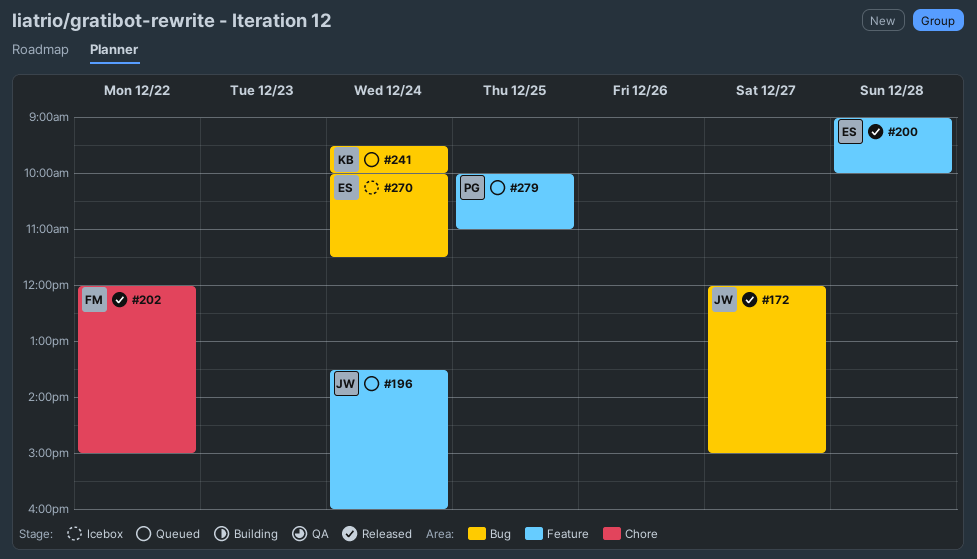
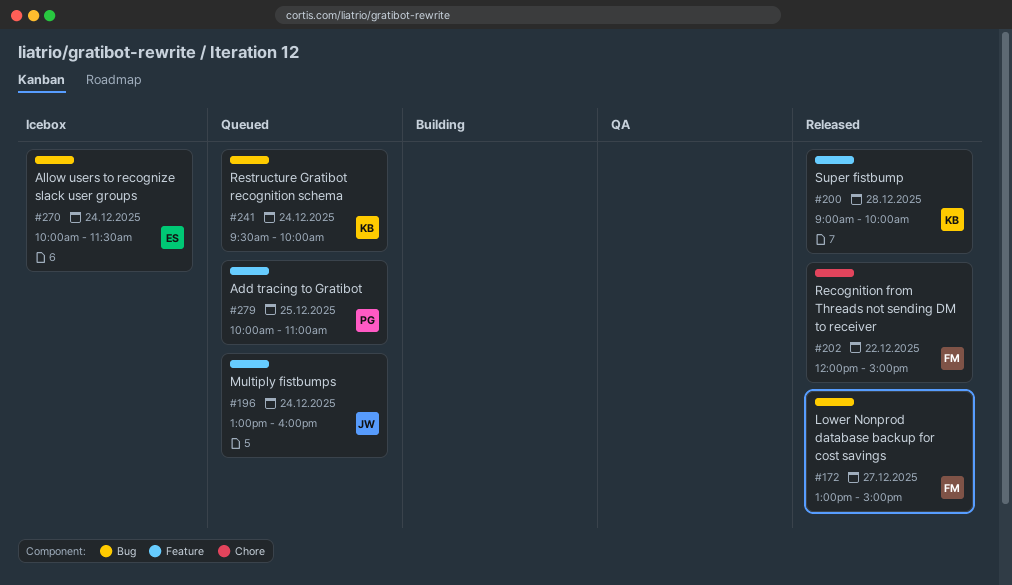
#172, owner: JW -> FM
#172, begins: 12:00 -> 13:00
#196, begins: 13:30 -> 13:00
#200, owner: ES -> KB

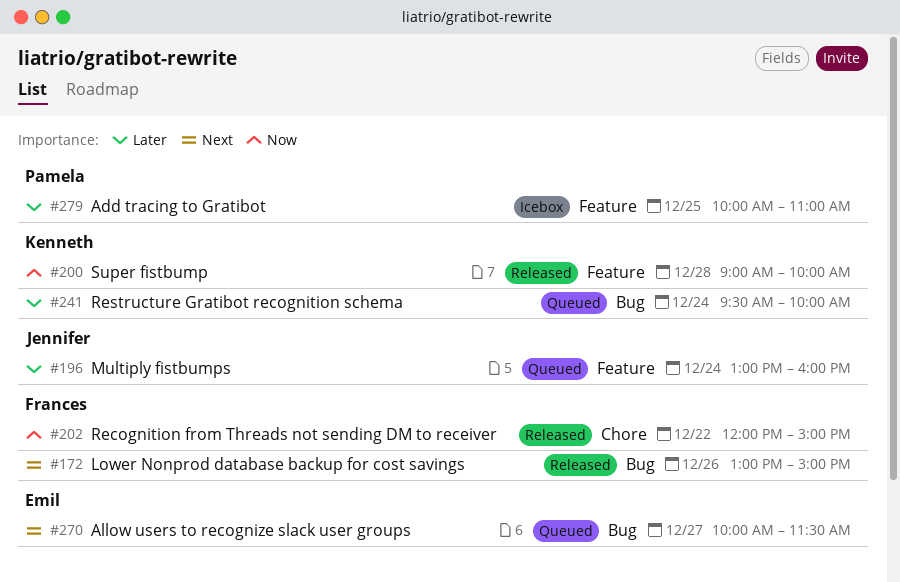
#172, day: Dec 27 -> Dec 26
#270, status: Icebox -> Queued
#270, day: Dec 24 -> Dec 27
#279, status: Queued -> Icebox

